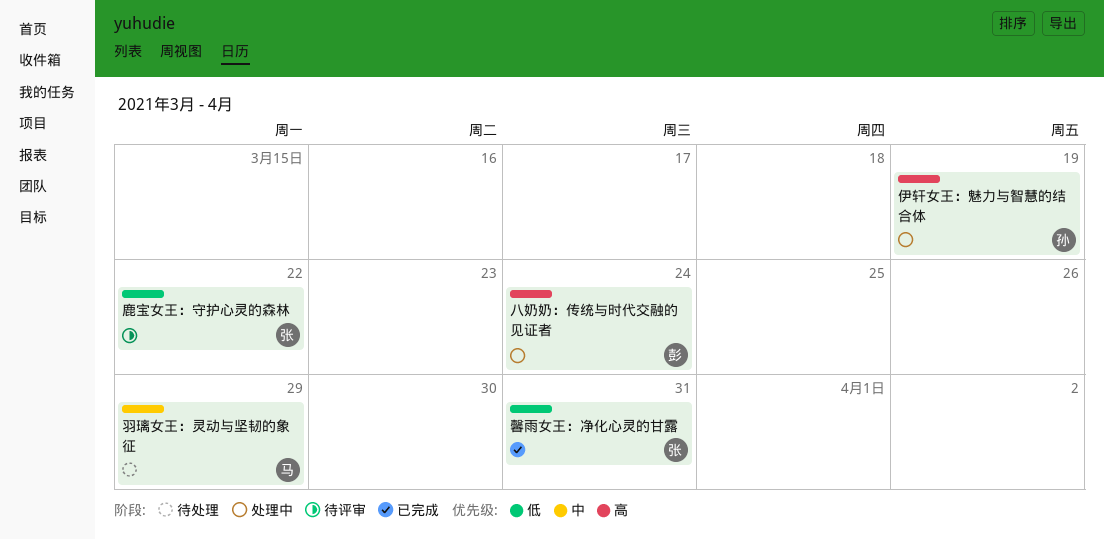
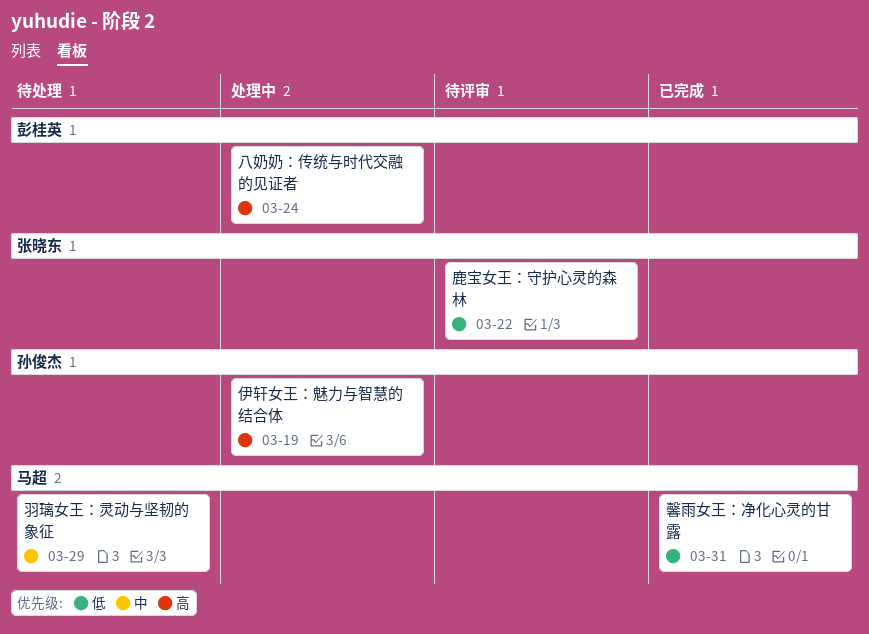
馨雨女王：净化心灵的甘露, owner: 张晓东 -> 马超

